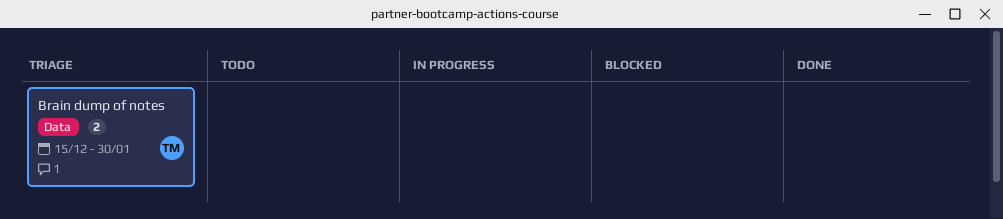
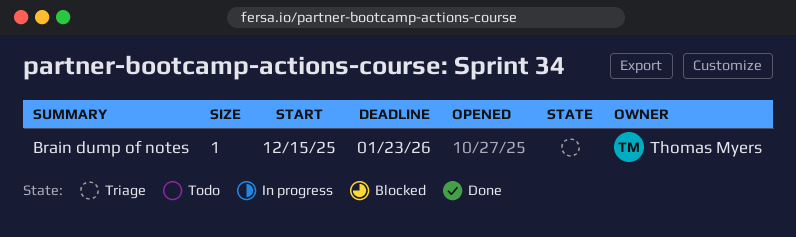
Brain dump of notes, estimate: 2 -> 1
Brain dump of notes, due: Jan 30 -> Jan 23

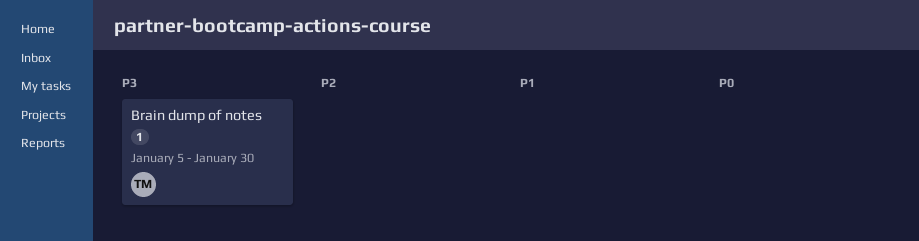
Brain dump of notes, start: Dec 15 -> Jan 5
Brain dump of notes, due: Jan 23 -> Jan 30

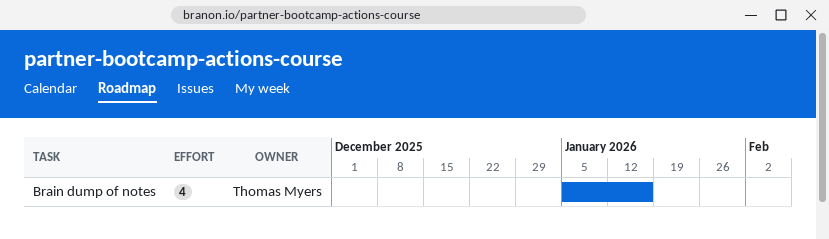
Brain dump of notes, estimate: 1 -> 4
Brain dump of notes, due: Jan 30 -> Jan 16

